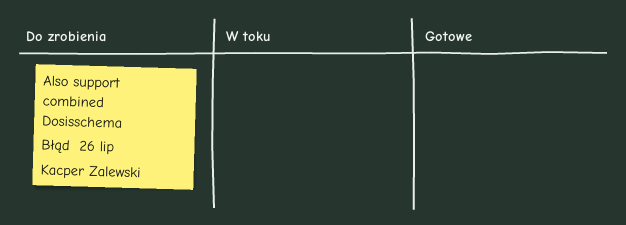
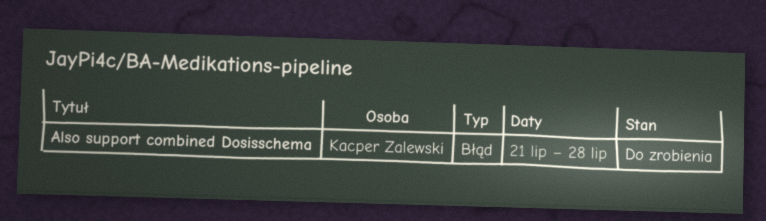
Also support combined Dosisschema, due: Jul 26 -> Jul 28

